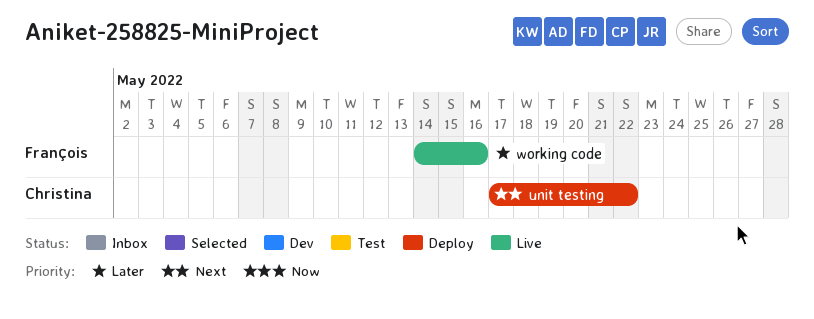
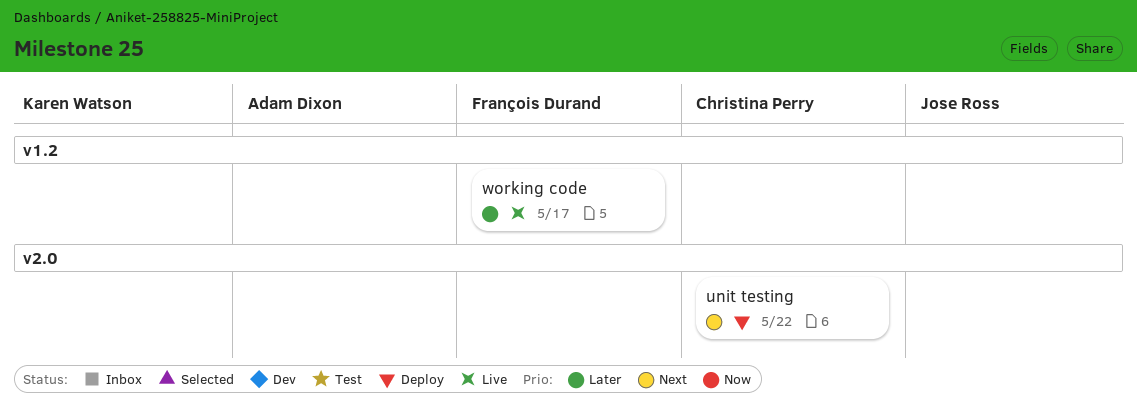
working code, due: May 16 -> May 17

